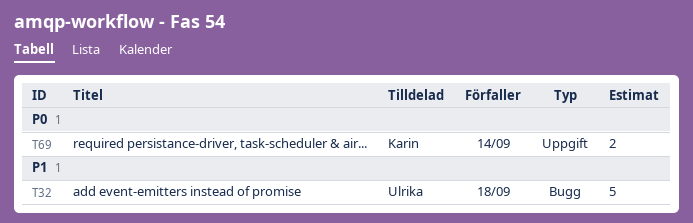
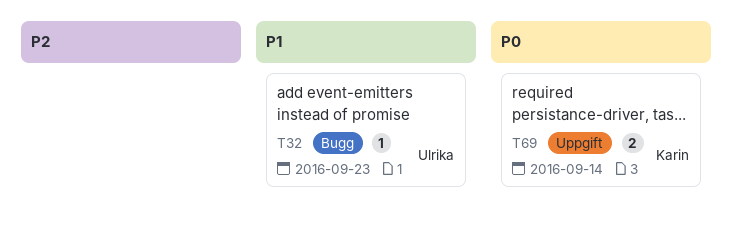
T32, estimate: 5 -> 1
T32, due: Sep 18 -> Sep 23

